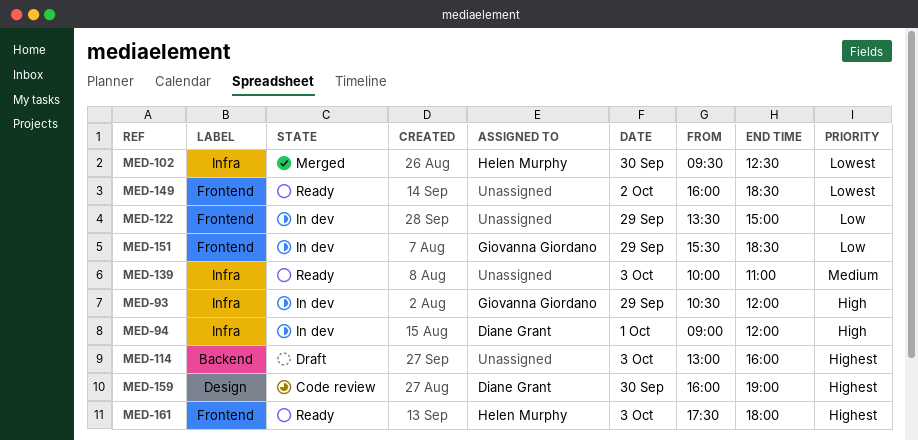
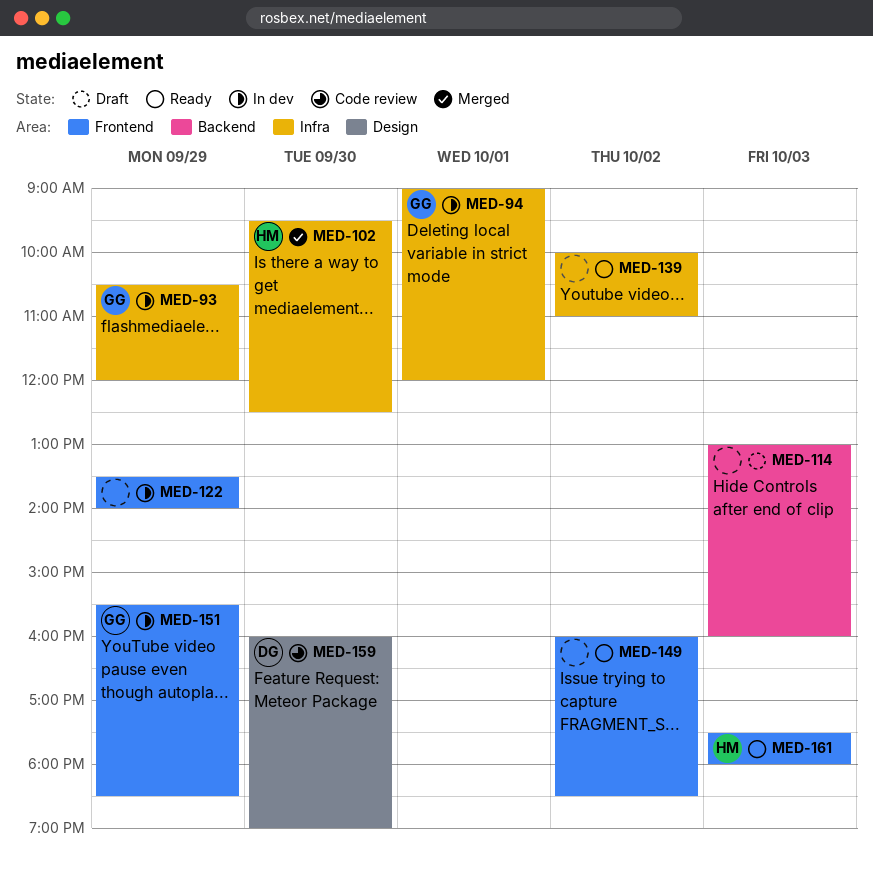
MED-94, owner: Diane Grant -> Giovanna Giordano
MED-122, ends: 15:00 -> 14:00
MED-139, day: Oct 3 -> Oct 2

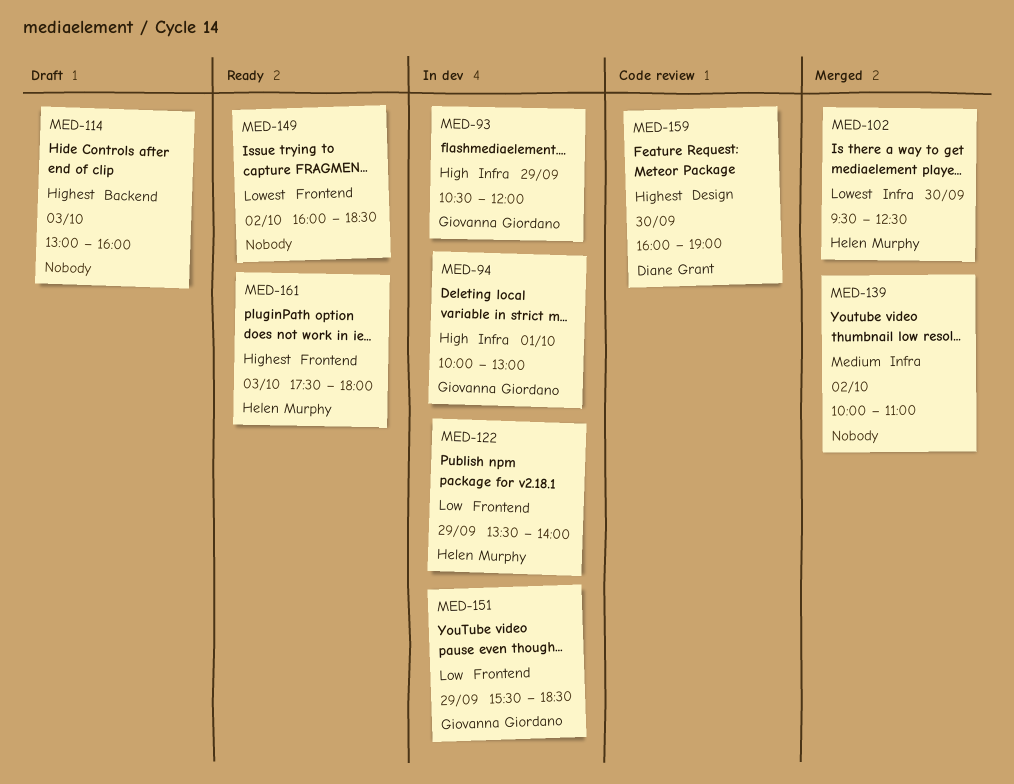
MED-94, begins: 09:00 -> 10:00
MED-94, ends: 12:00 -> 13:00
MED-122, owner: none -> Helen Murphy
MED-139, status: Ready -> Merged

